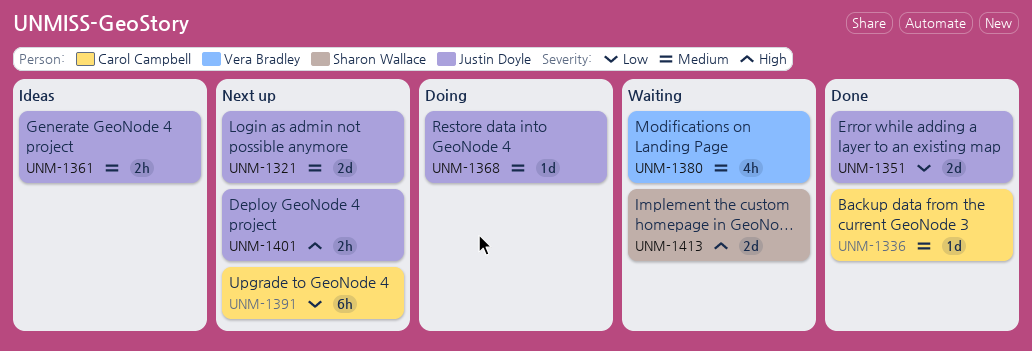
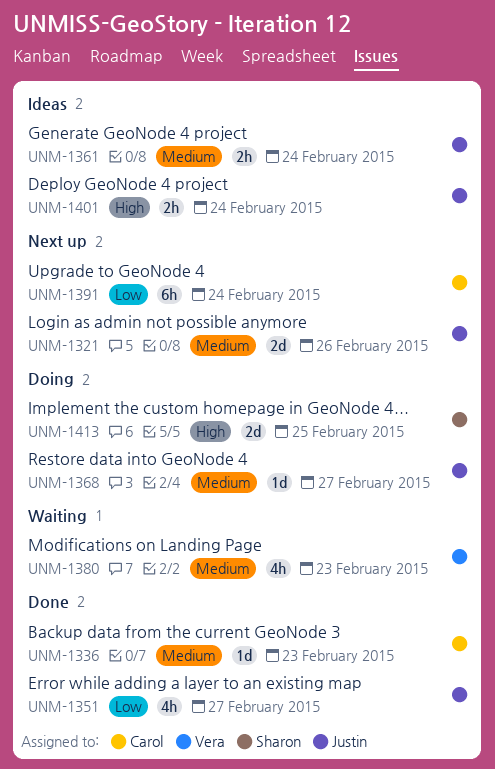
UNM-1351, estimate: 2d -> 4h
UNM-1401, status: Next up -> Ideas
UNM-1413, status: Waiting -> Doing

